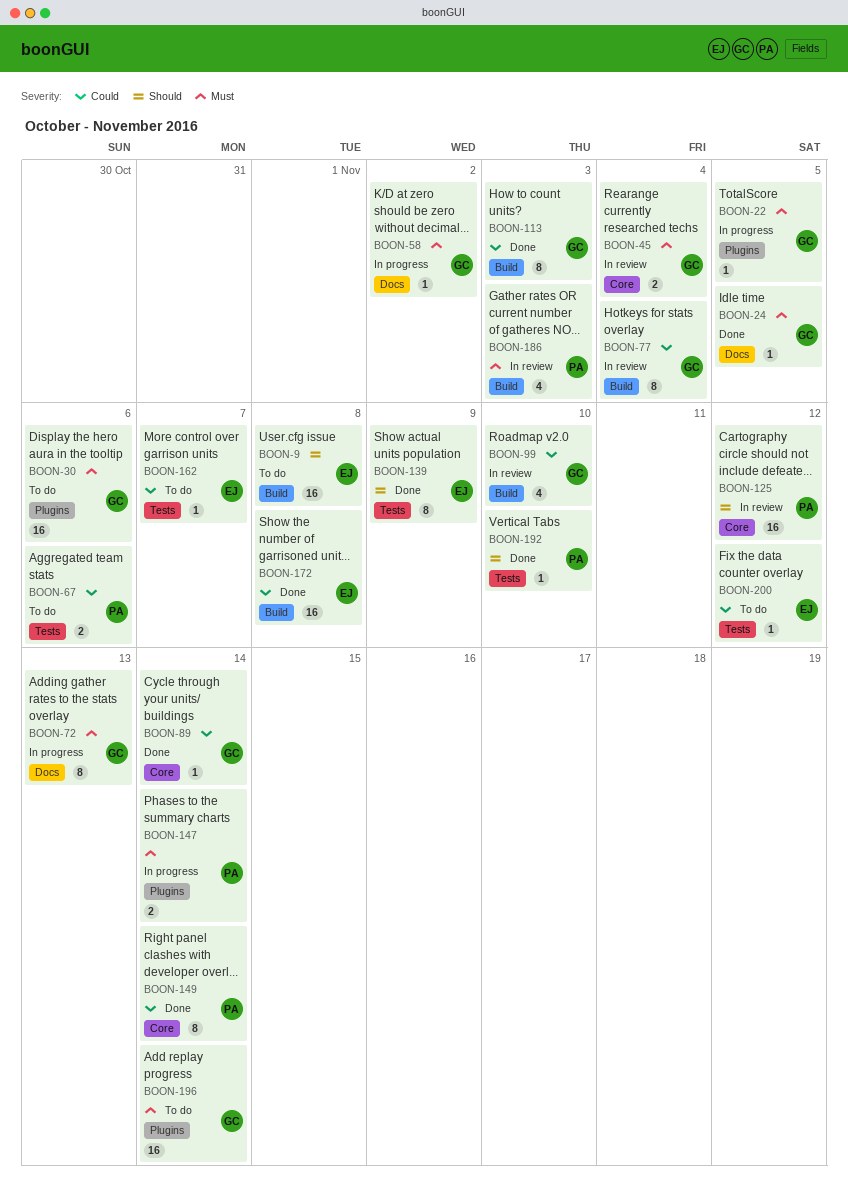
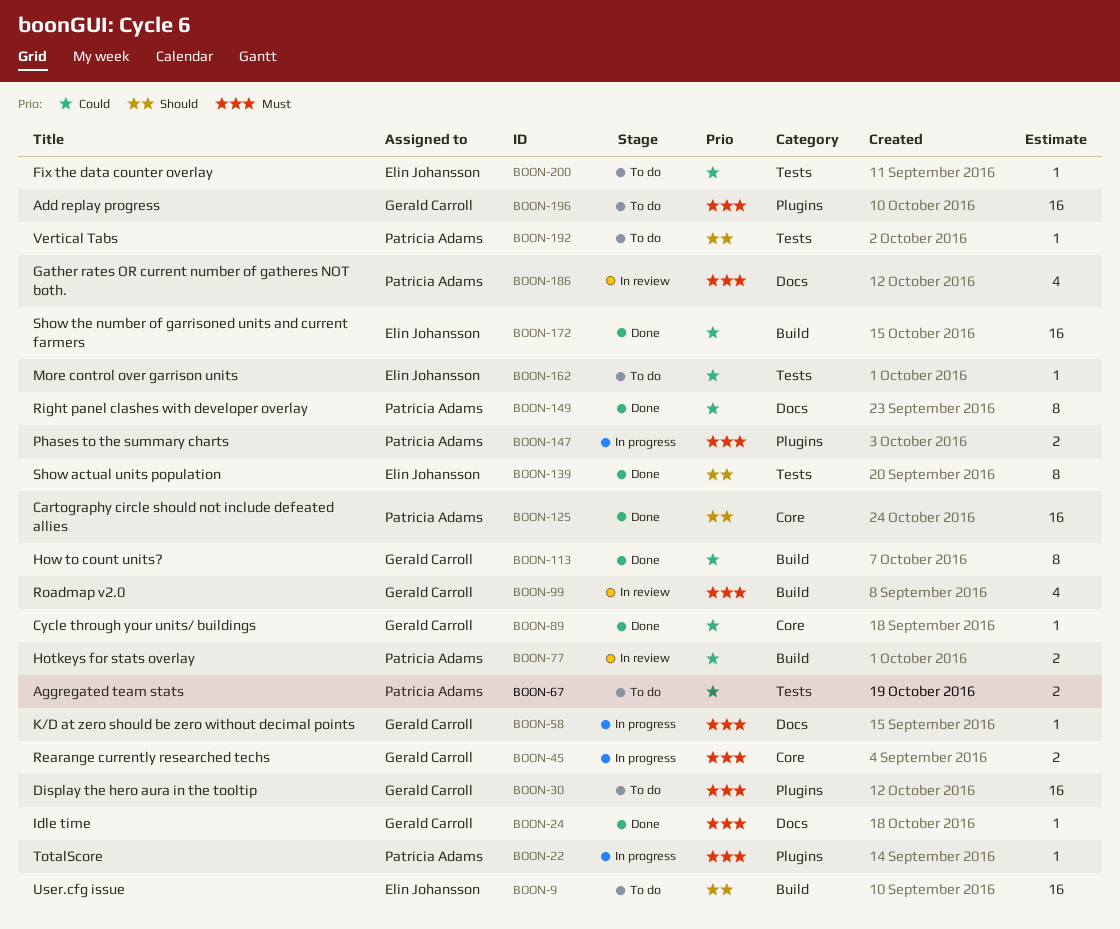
BOON-22, owner: Gerald Carroll -> Patricia Adams
BOON-45, status: In review -> In progress
BOON-72: present -> none
BOON-77, owner: Gerald Carroll -> Patricia Adams
BOON-77, estimate: 8 -> 2
BOON-99, priority: Could -> Must
BOON-125, status: In review -> Done
BOON-149, label: Core -> Docs
BOON-186, label: Build -> Docs
BOON-192, status: Done -> To do

